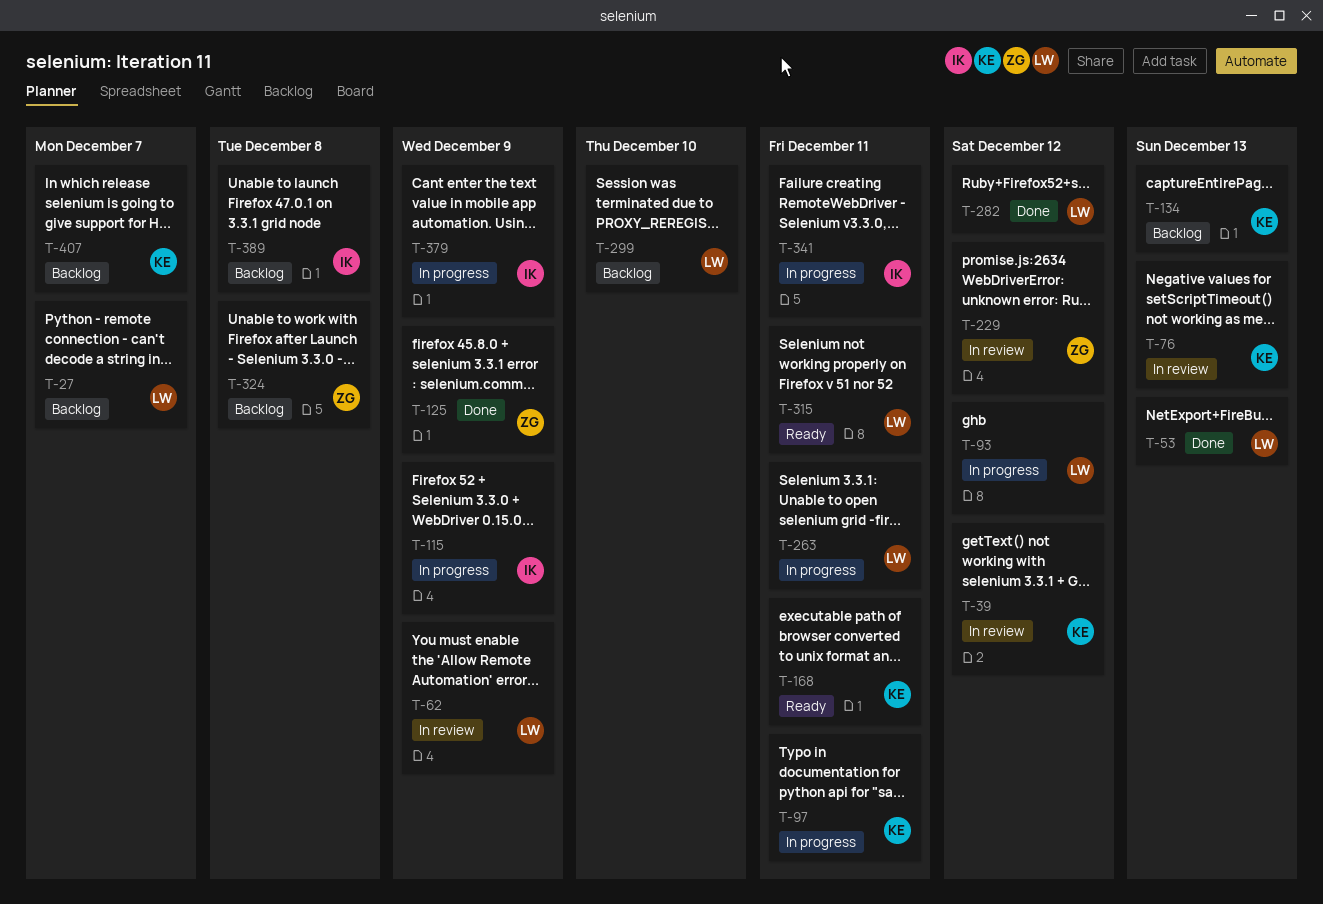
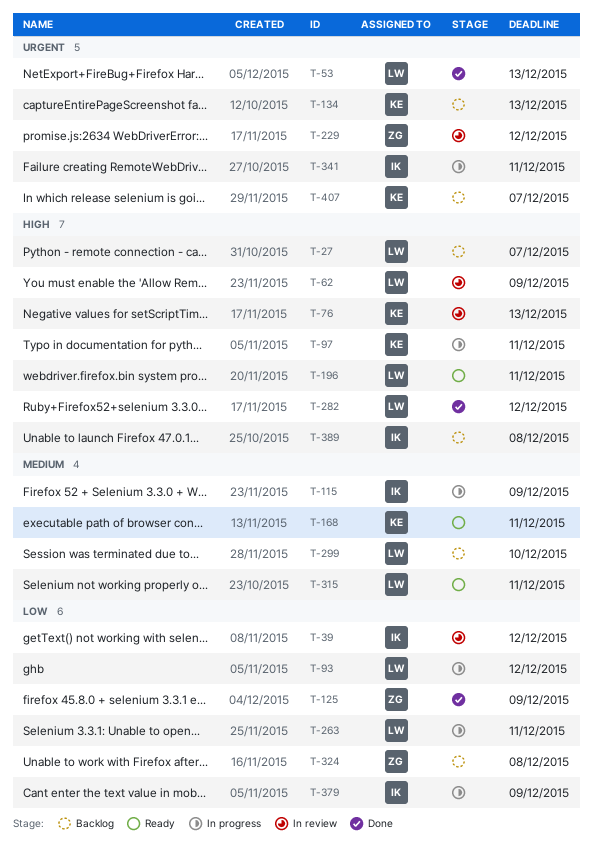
T-39, owner: KE -> IK
T-196: none -> present

